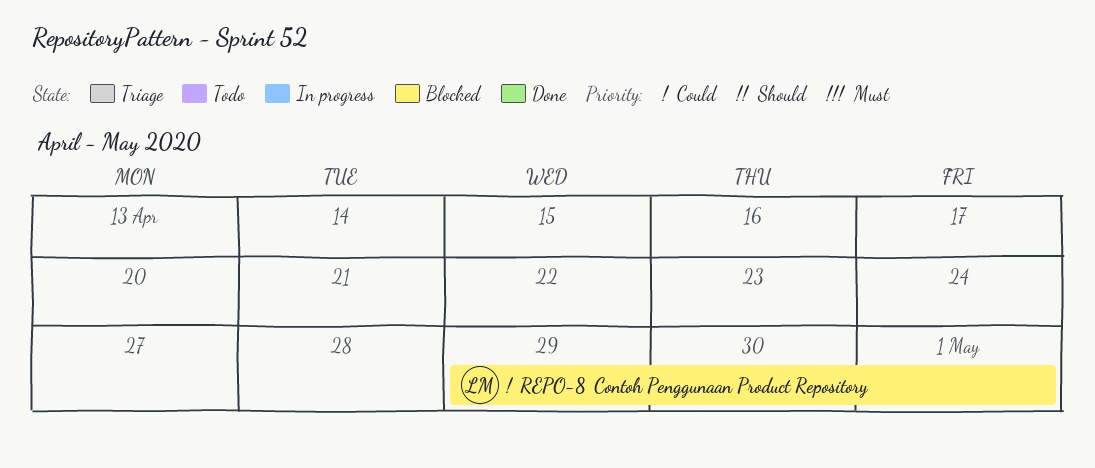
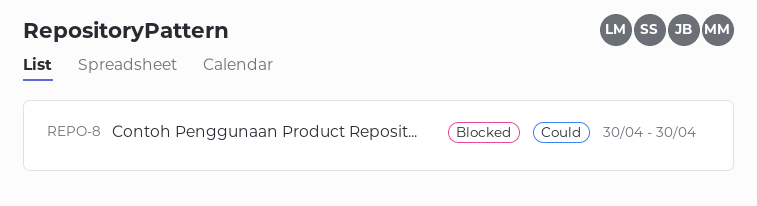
REPO-8, start: Apr 29 -> Apr 30
REPO-8, due: May 1 -> Apr 30

